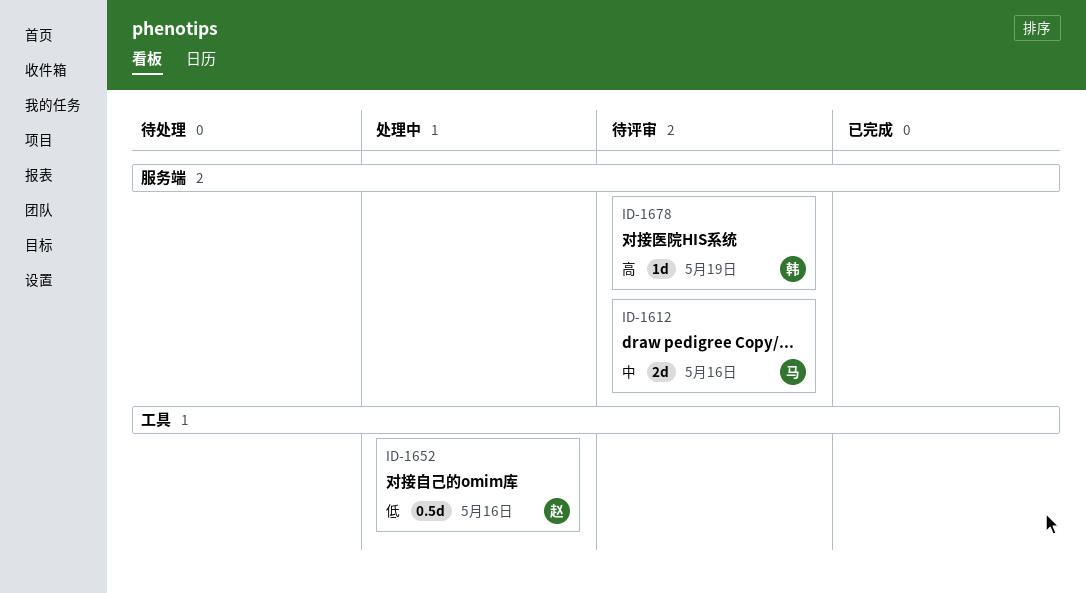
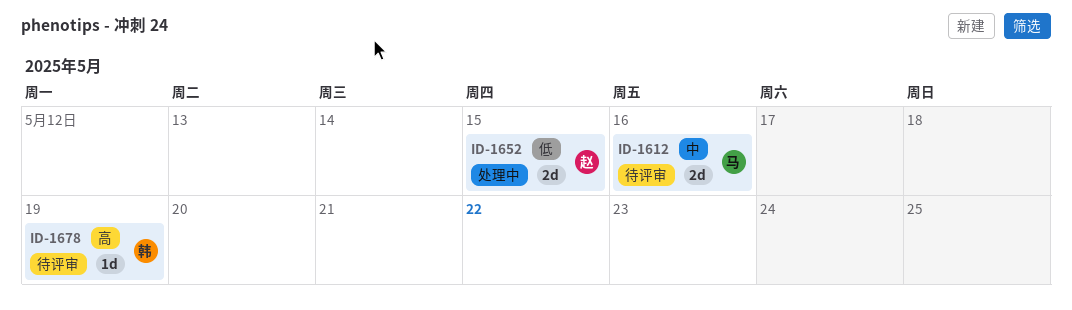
ID-1652, estimate: 0.5d -> 2d
ID-1652, due: May 16 -> May 15

